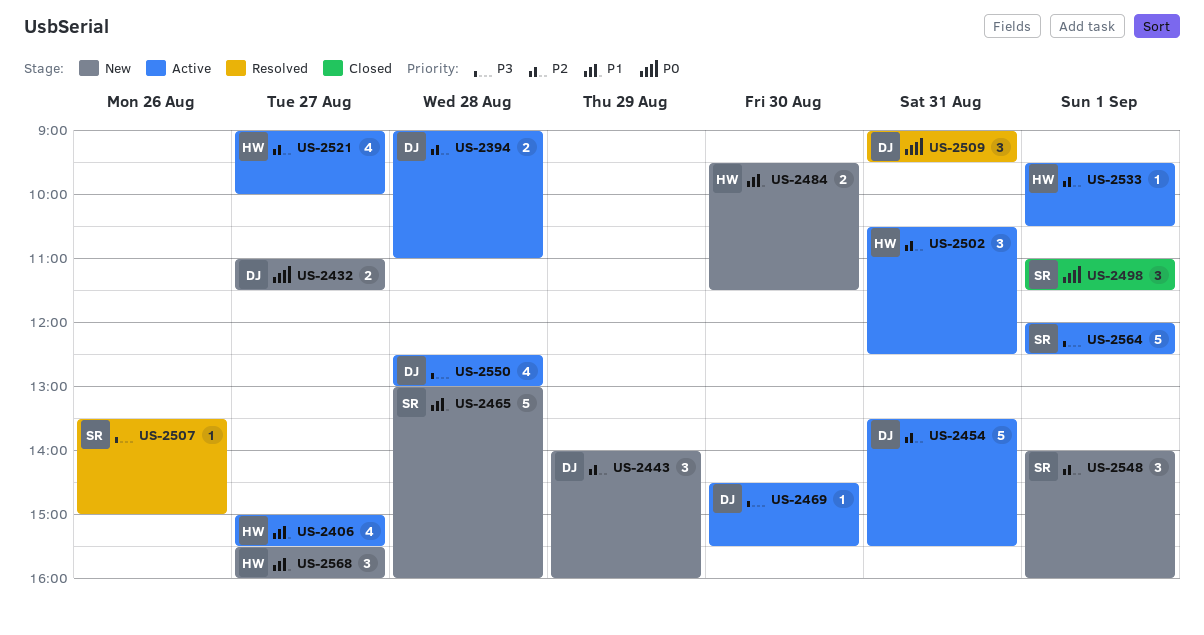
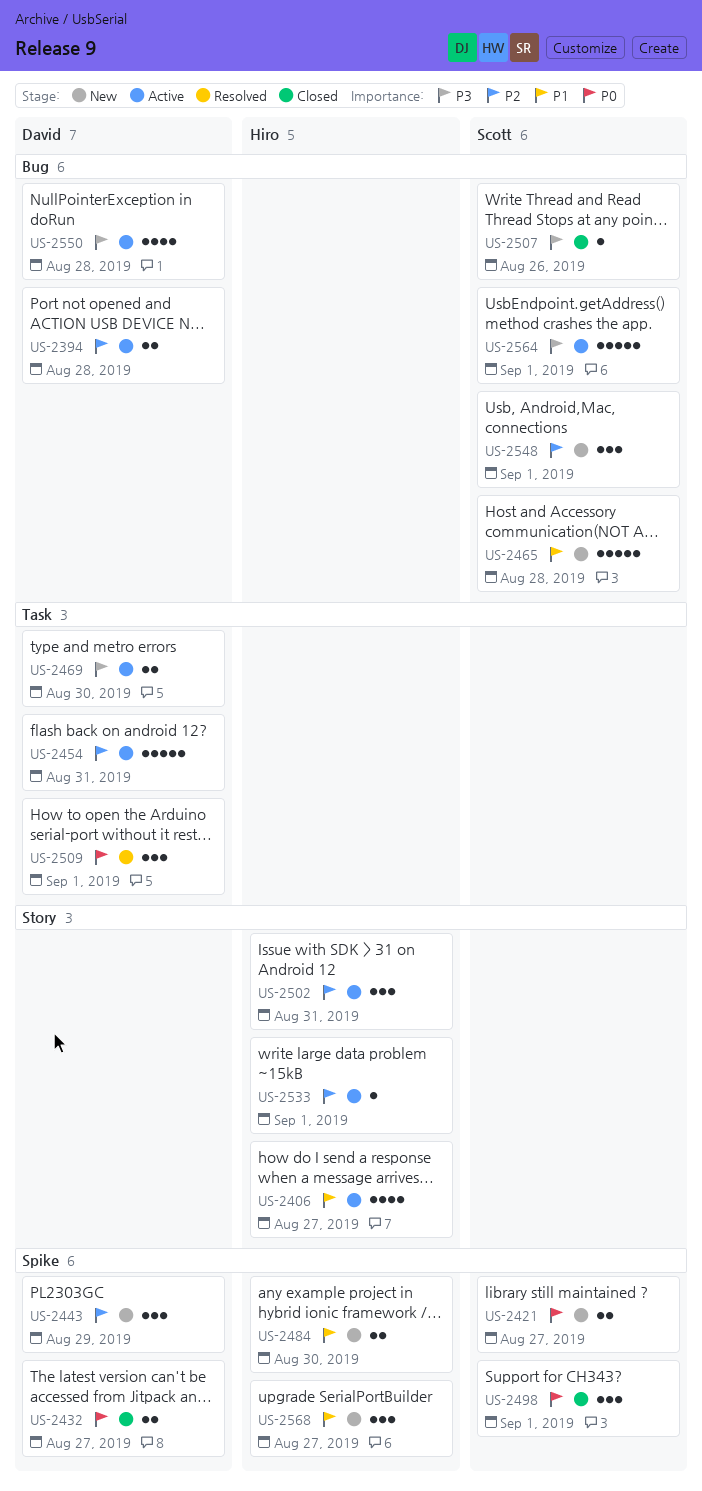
US-2421: none -> present
US-2432, status: New -> Closed
US-2469, estimate: 1 -> 2
US-2507, status: Resolved -> Closed
US-2509, day: Aug 31 -> Sep 1
US-2521: present -> none

